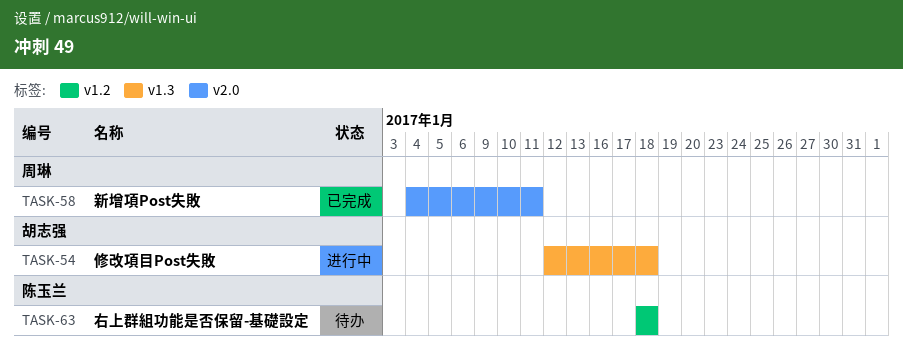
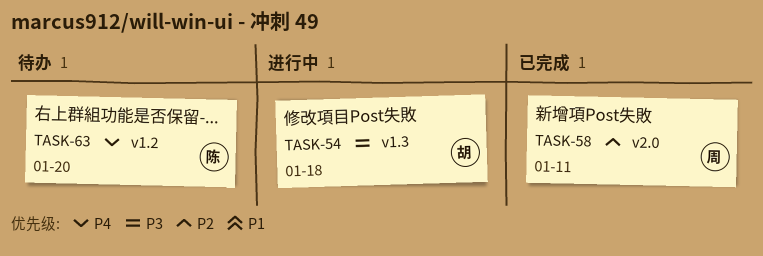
TASK-63, due: Jan 18 -> Jan 20

